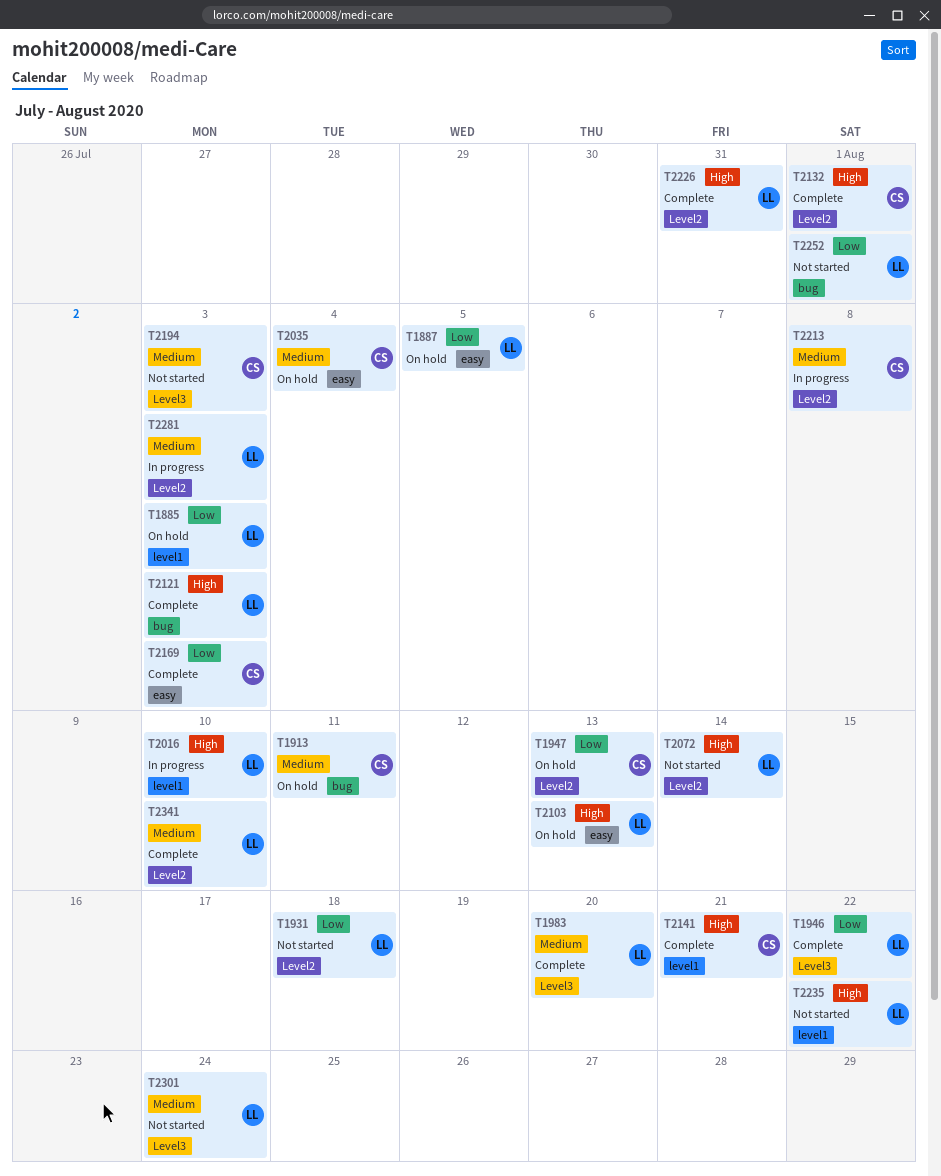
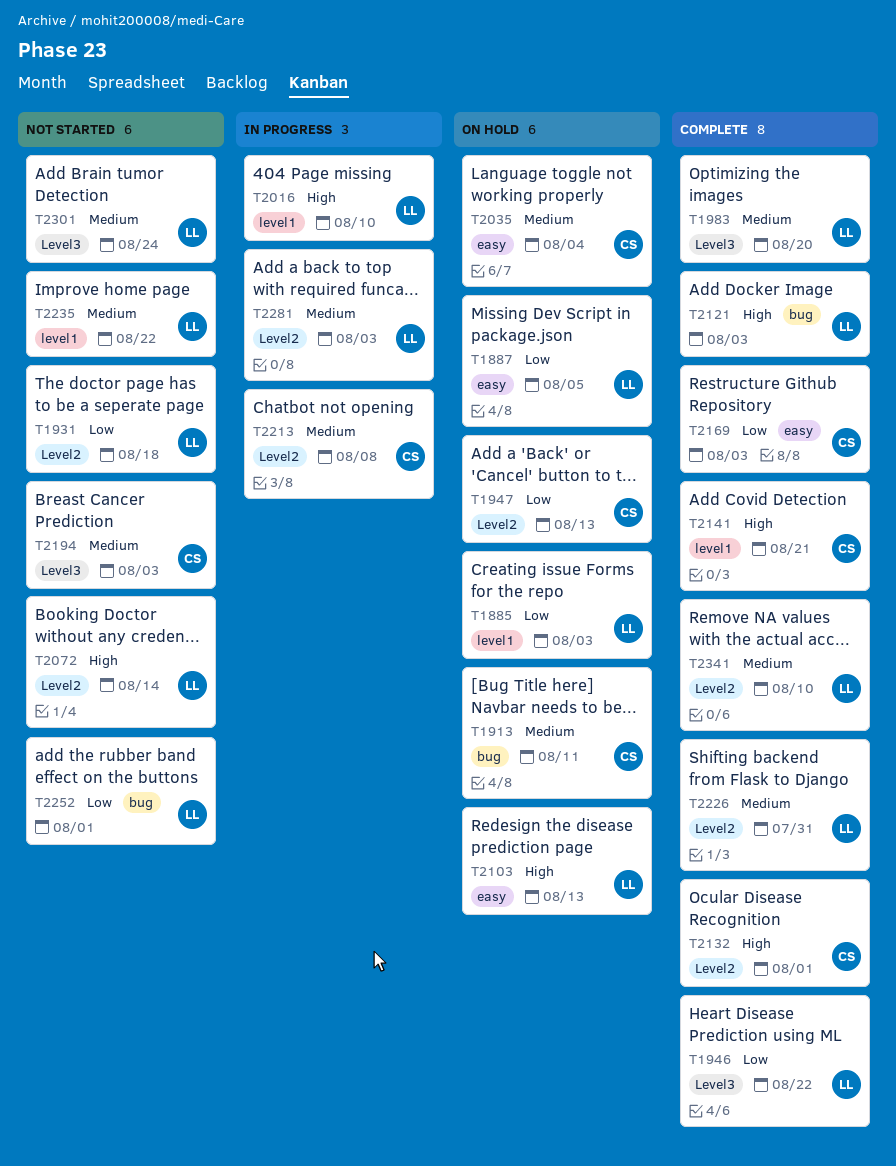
T2226, priority: High -> Medium
T2235, priority: High -> Medium

